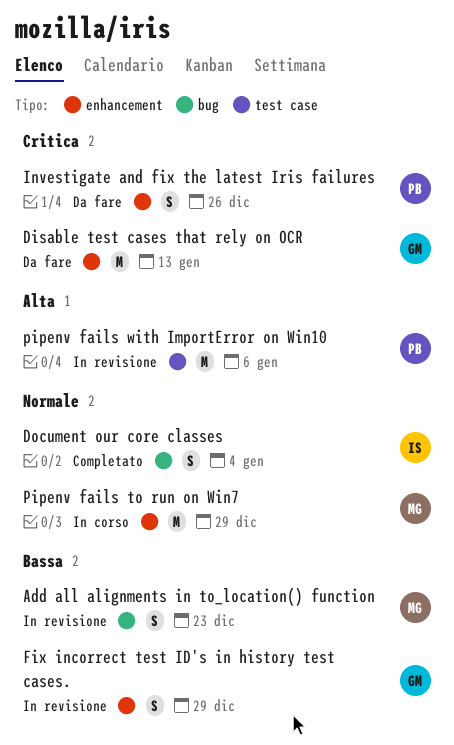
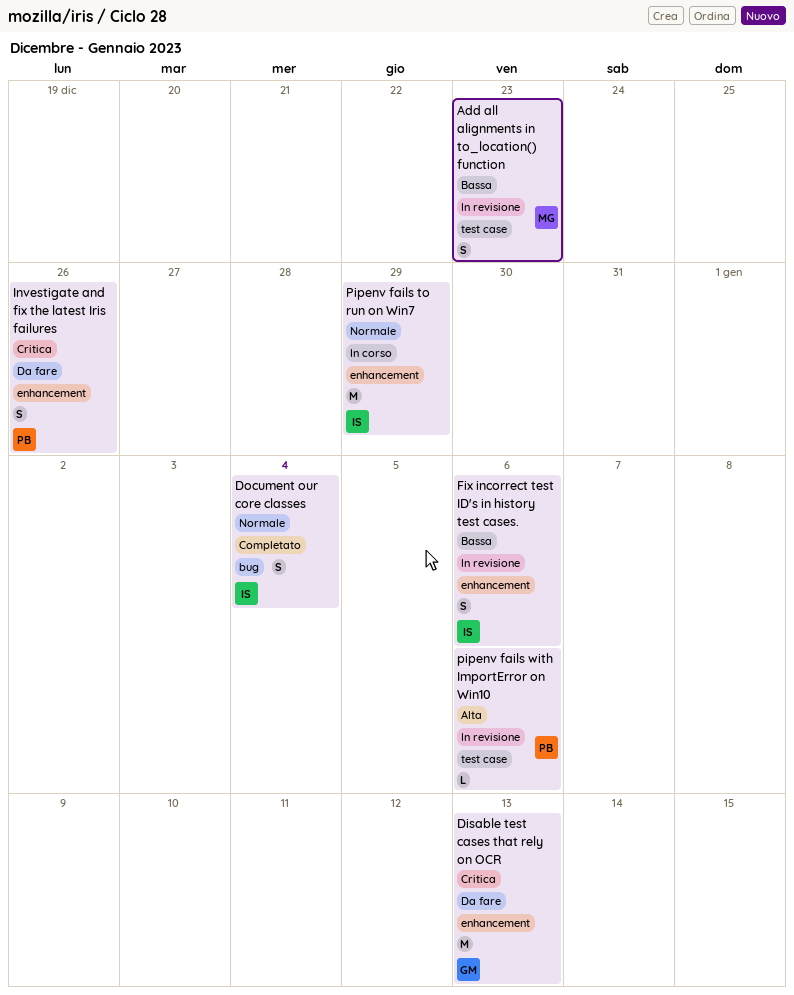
Add all alignments in to_location() function, label: bug -> test case
Fix incorrect test ID's in history test cases., owner: GM -> IS
Fix incorrect test ID's in history test cases., due: Dec 29 -> Jan 6
Pipenv fails to run on Win7, owner: MG -> IS
pipenv fails with ImportError on Win10, estimate: M -> L

